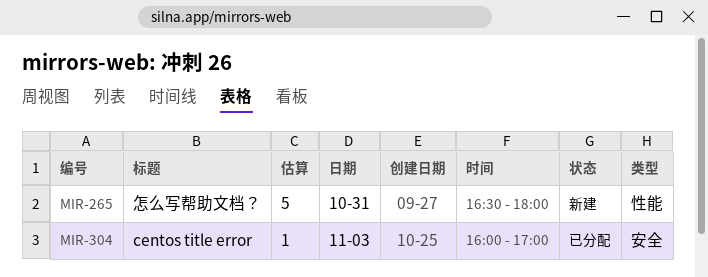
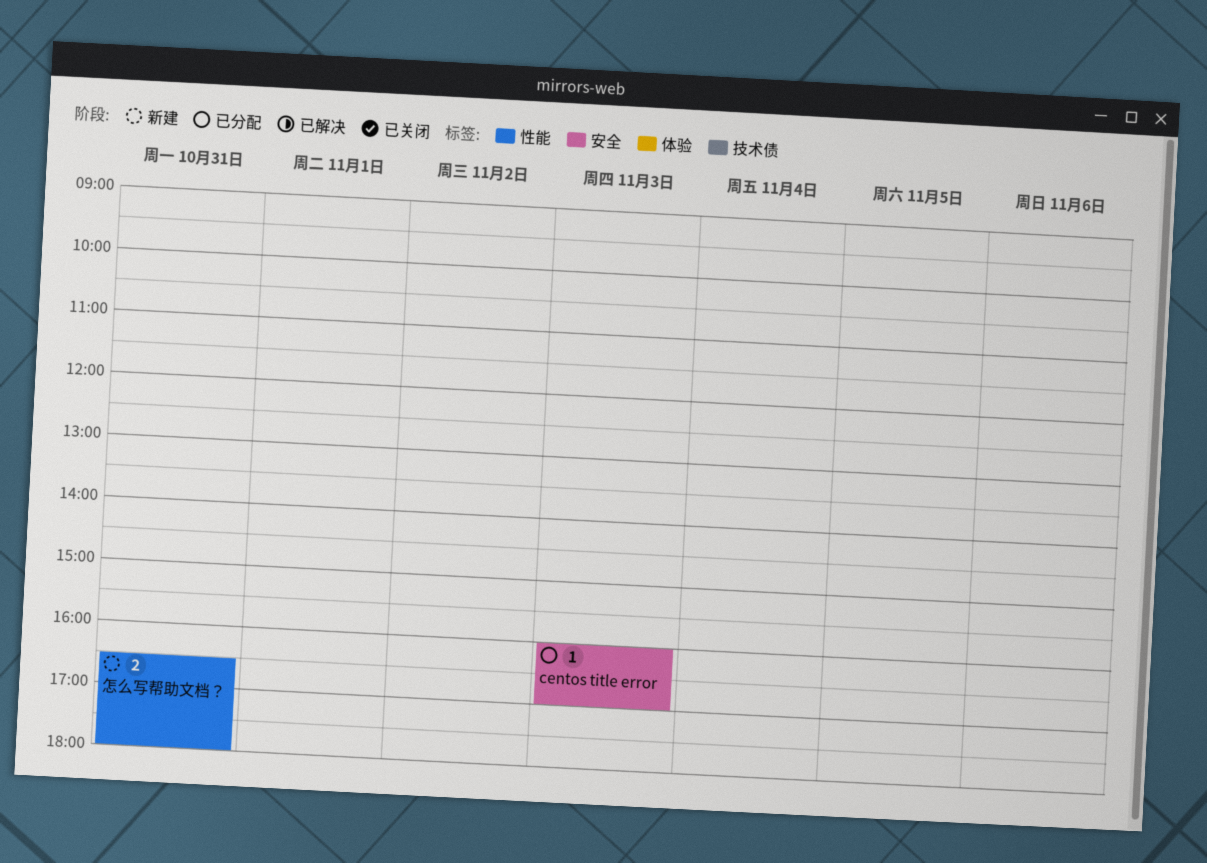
怎么写帮助文档？, estimate: 5 -> 2

